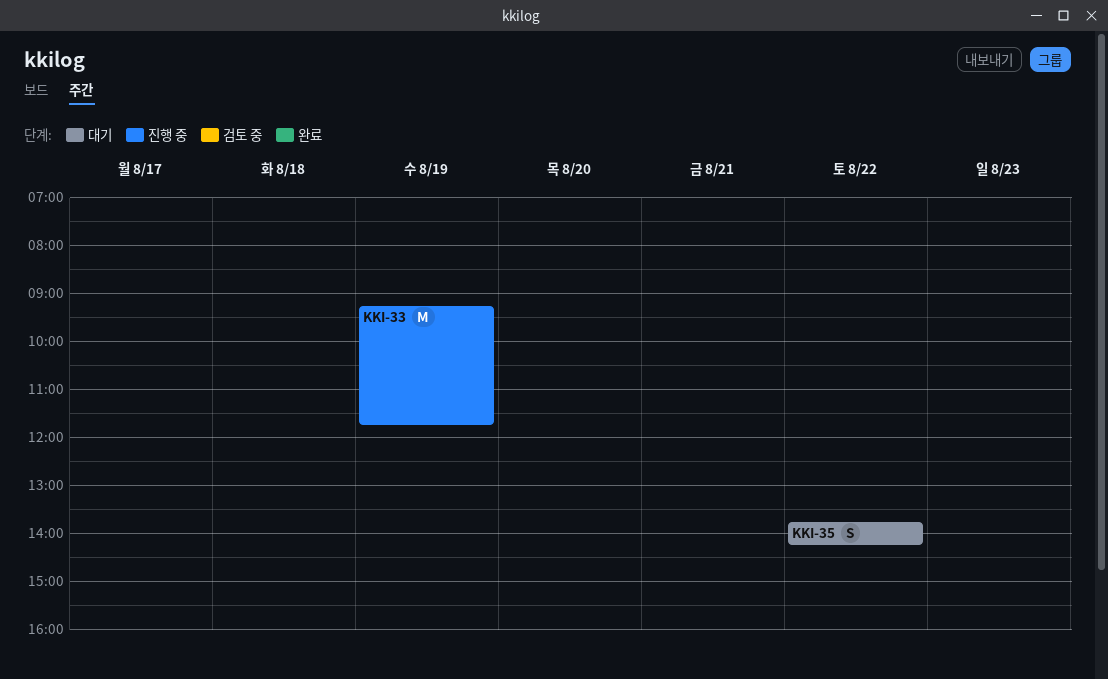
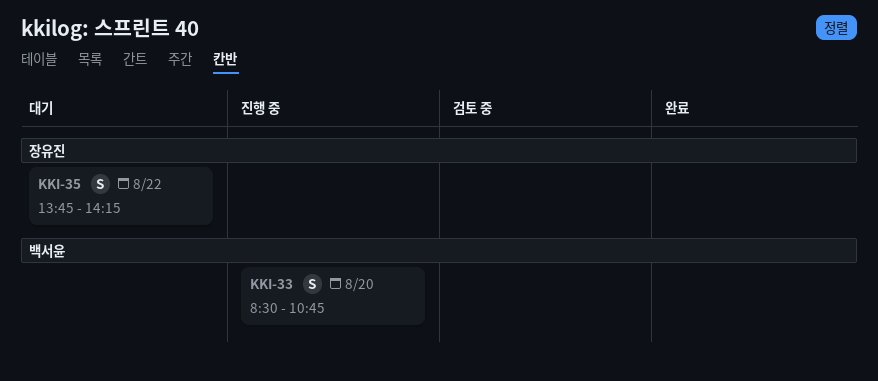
KKI-33, estimate: M -> S
KKI-33, day: Aug 19 -> Aug 20
KKI-33, begins: 09:15 -> 08:30
KKI-33, ends: 11:45 -> 10:45

